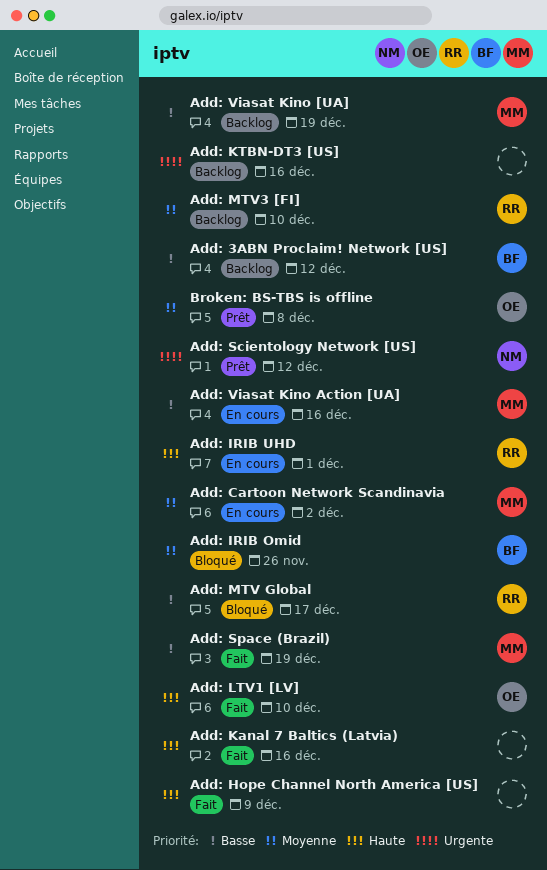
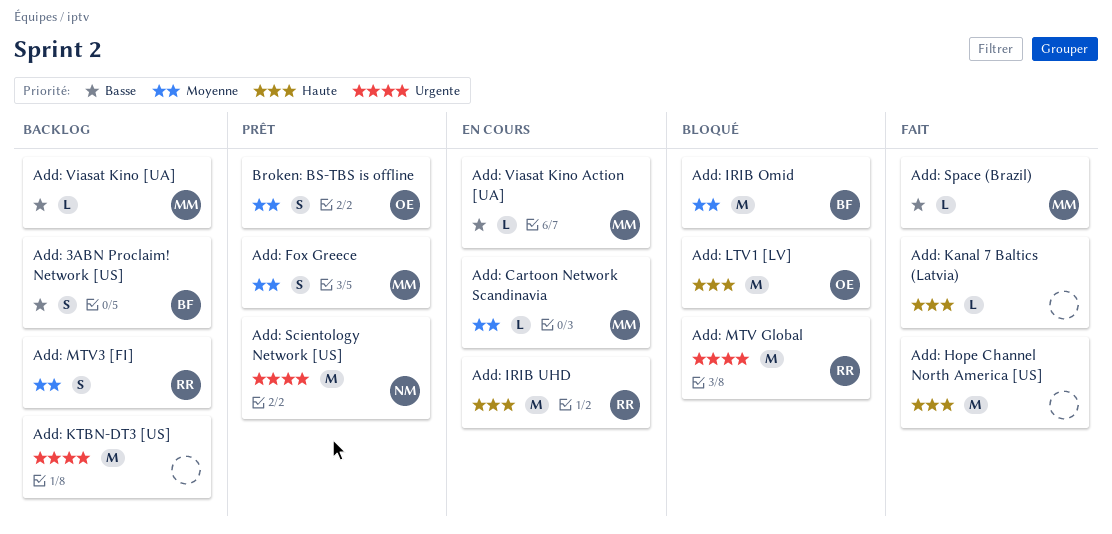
Add: Fox Greece: none -> present
Add: LTV1 [LV], status: Fait -> Bloqué
Add: MTV Global, priority: Basse -> Urgente

